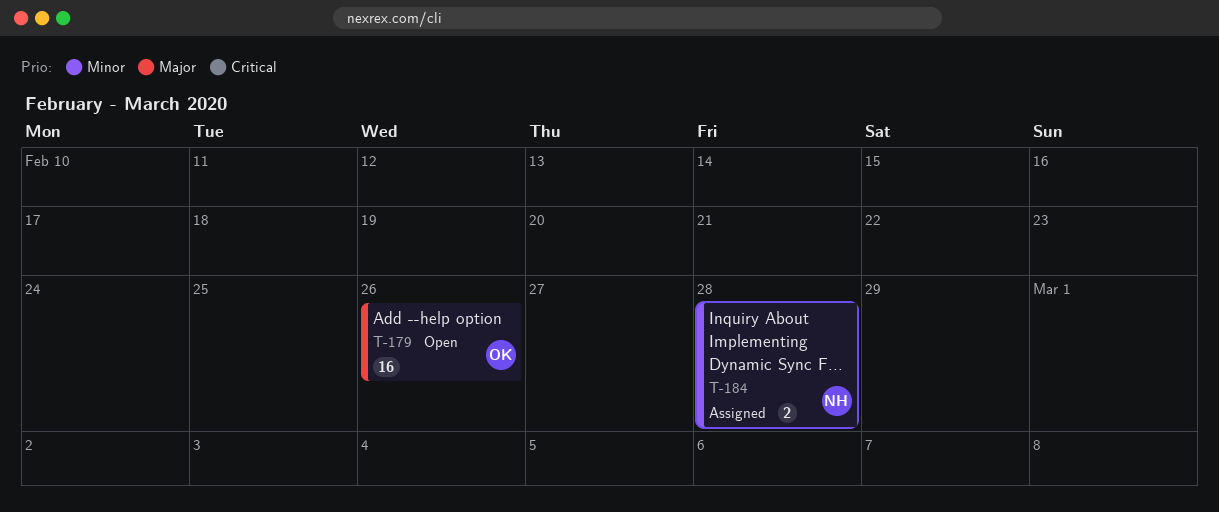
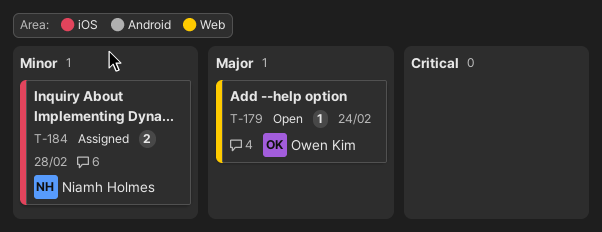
T-179, estimate: 16 -> 1
T-179, due: Feb 26 -> Feb 24

